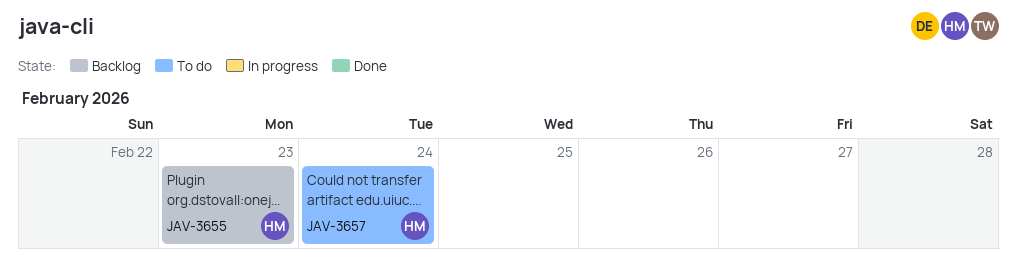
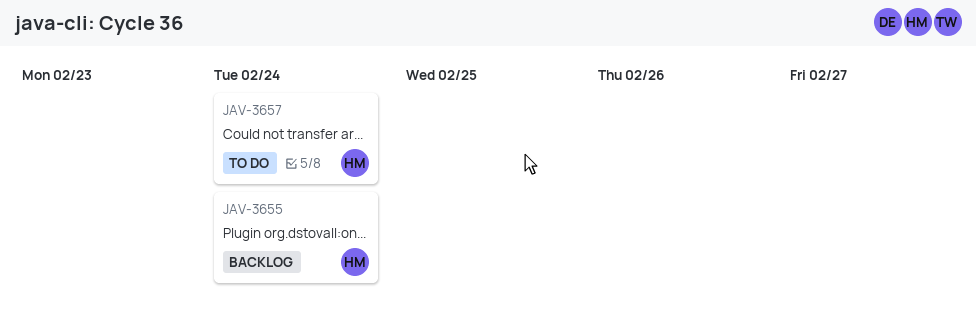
JAV-3655, due: Feb 23 -> Feb 24

